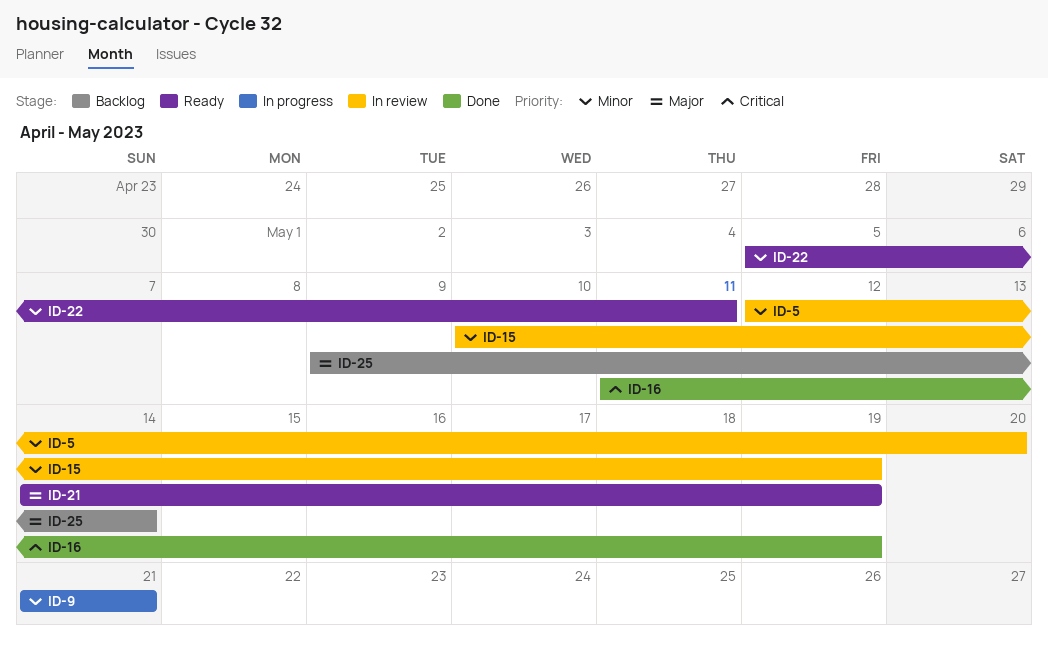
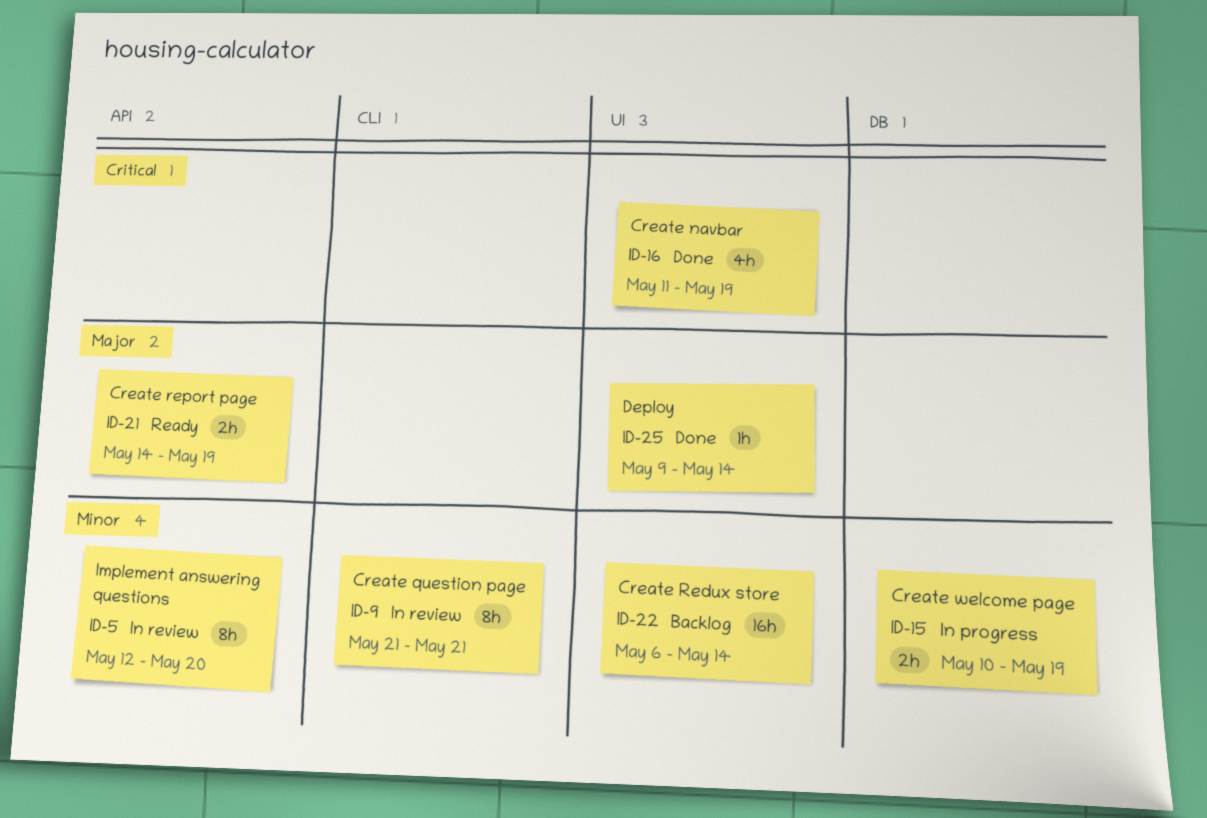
ID-9, status: In progress -> In review
ID-15, status: In review -> In progress
ID-22, status: Ready -> Backlog
ID-22, start: May 5 -> May 6
ID-22, due: May 11 -> May 14
ID-25, status: Backlog -> Done

